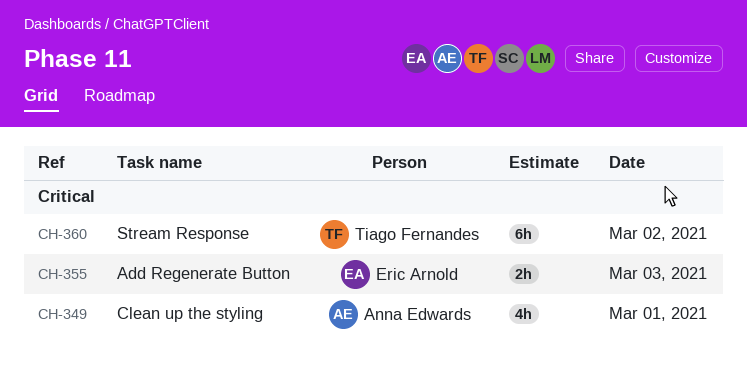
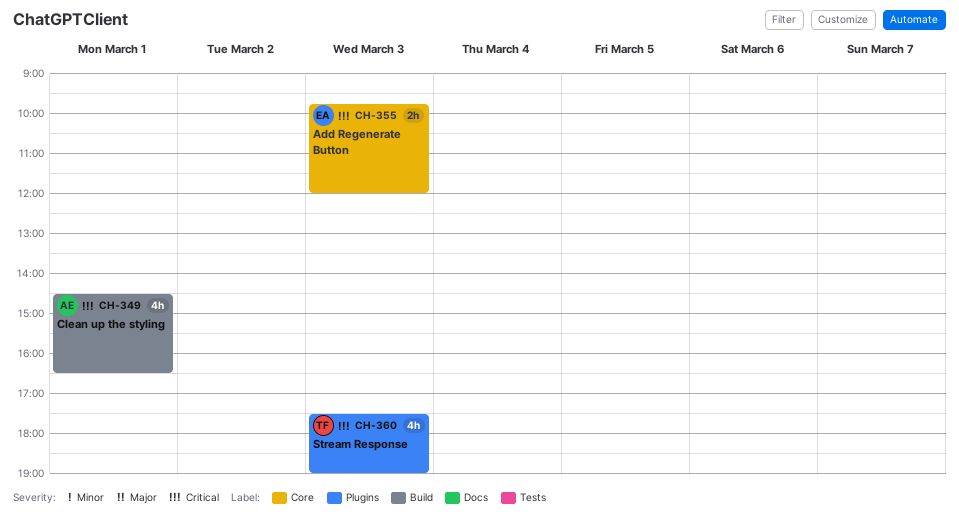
CH-360, estimate: 6h -> 4h
CH-360, day: Mar 2 -> Mar 3

